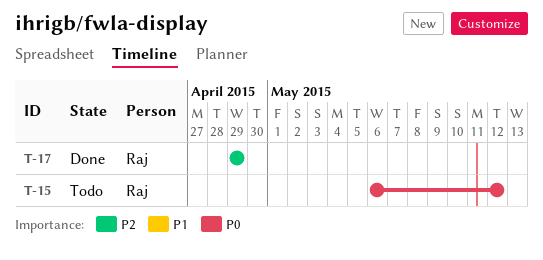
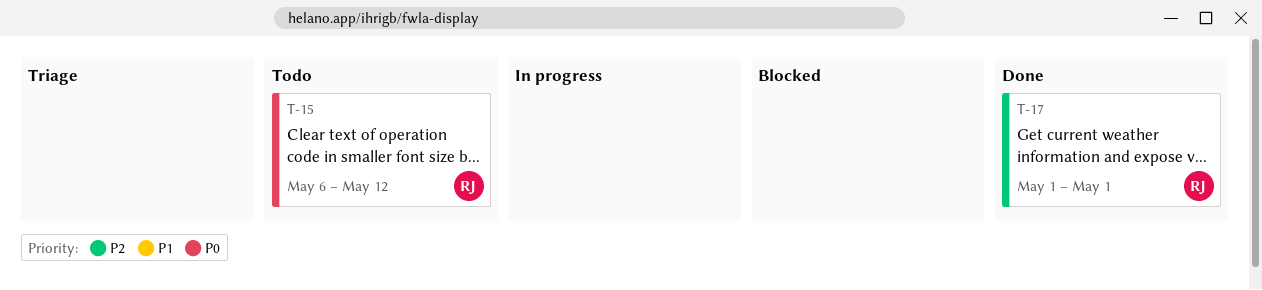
T-17, start: Apr 29 -> May 1
T-17, due: Apr 29 -> May 1

